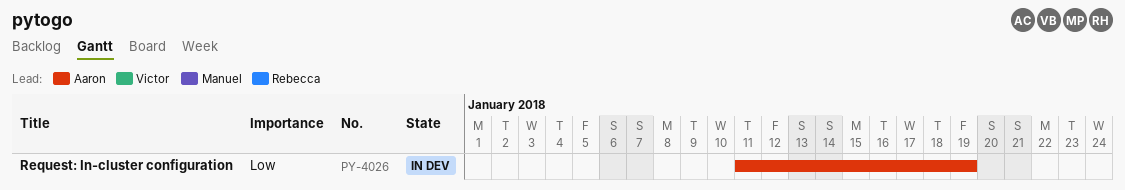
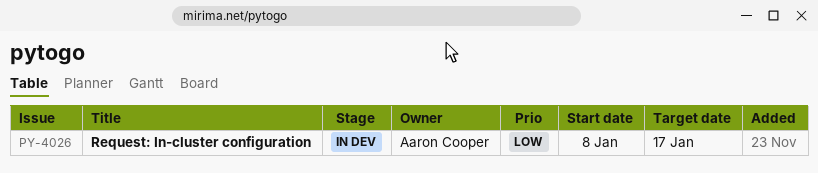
PY-4026, start: Jan 11 -> Jan 8
PY-4026, due: Jan 19 -> Jan 17

